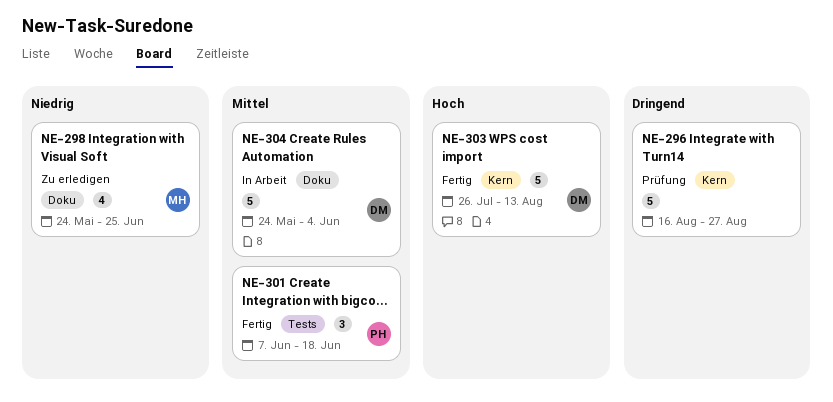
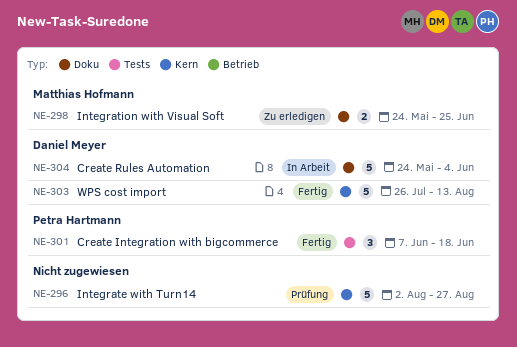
NE-296, start: Aug 16 -> Aug 2
NE-298, estimate: 4 -> 2

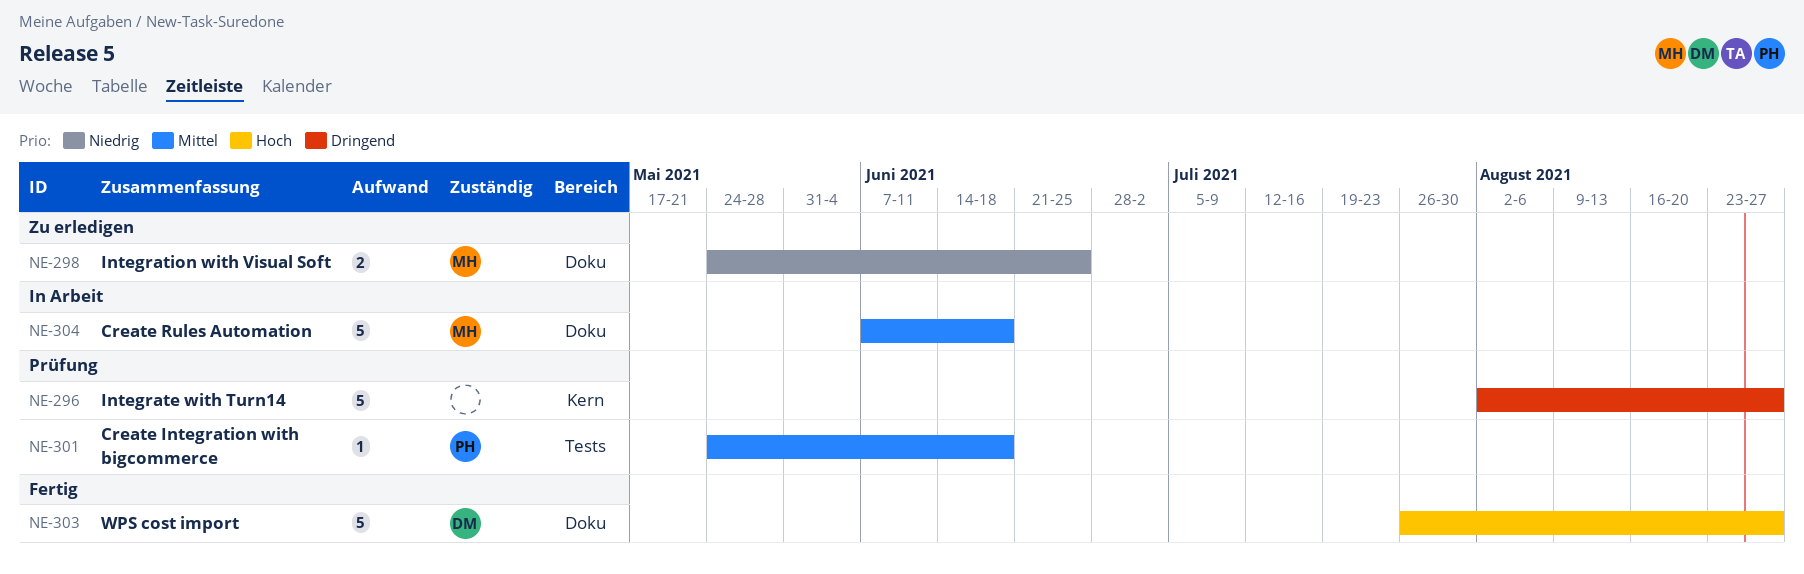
NE-301, status: Fertig -> Prüfung
NE-301, estimate: 3 -> 1
NE-301, start: Jun 7 -> May 24
NE-303, label: Kern -> Doku
NE-303, due: Aug 13 -> Aug 27
NE-304, owner: Daniel Meyer -> Matthias Hofmann
NE-304, start: May 24 -> Jun 7
NE-304, due: Jun 4 -> Jun 18

